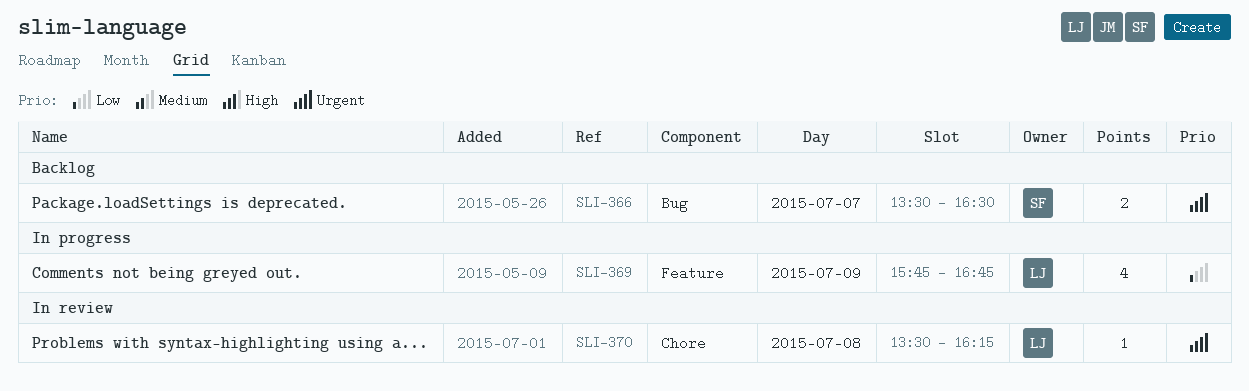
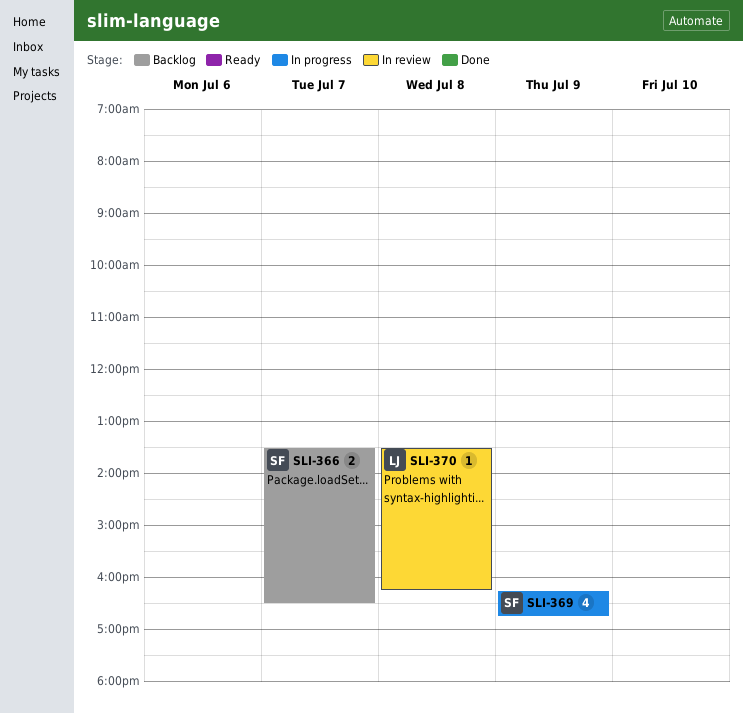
SLI-369, owner: LJ -> SF
SLI-369, begins: 15:45 -> 16:15

